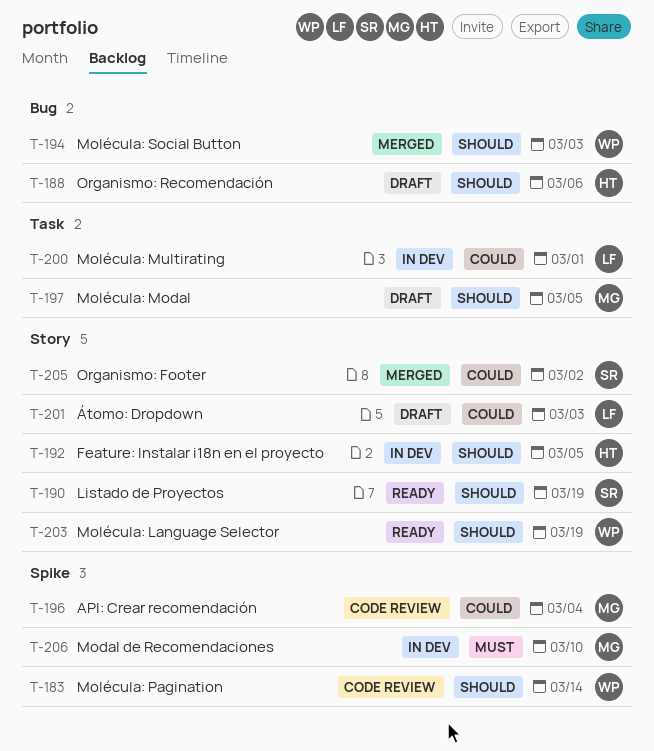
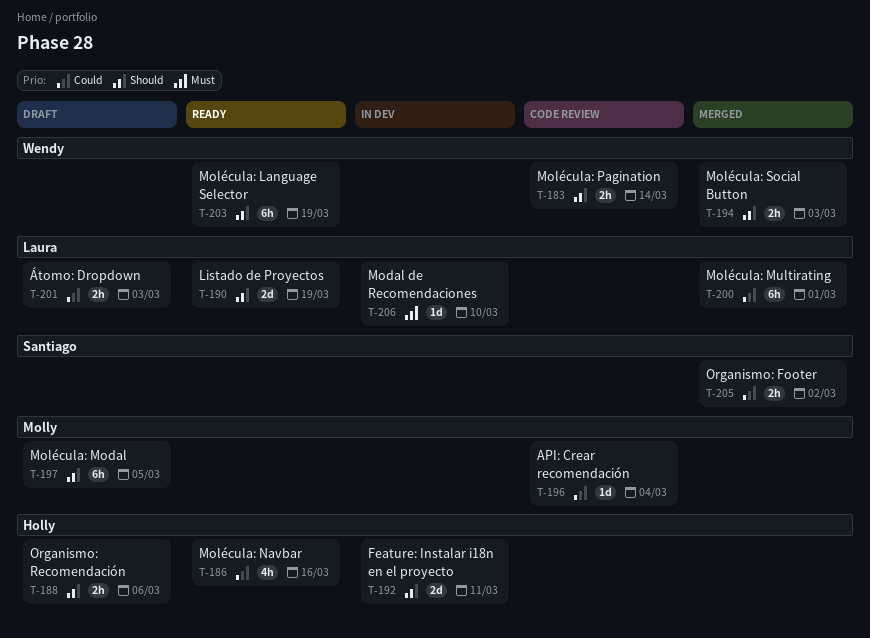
T-186: none -> present
T-190, owner: Santiago -> Laura
T-192, due: Mar 5 -> Mar 11
T-200, status: In dev -> Merged
T-206, owner: Molly -> Laura

